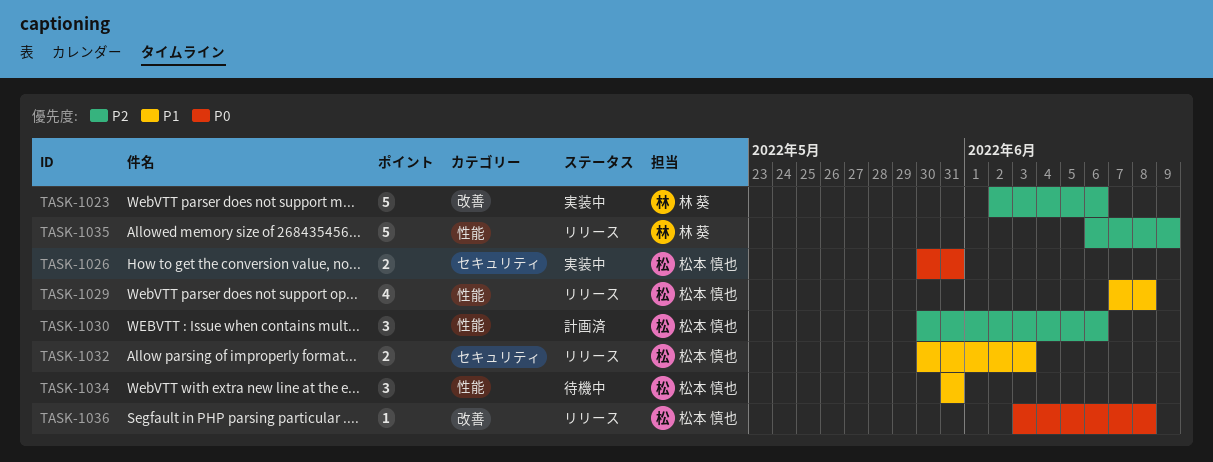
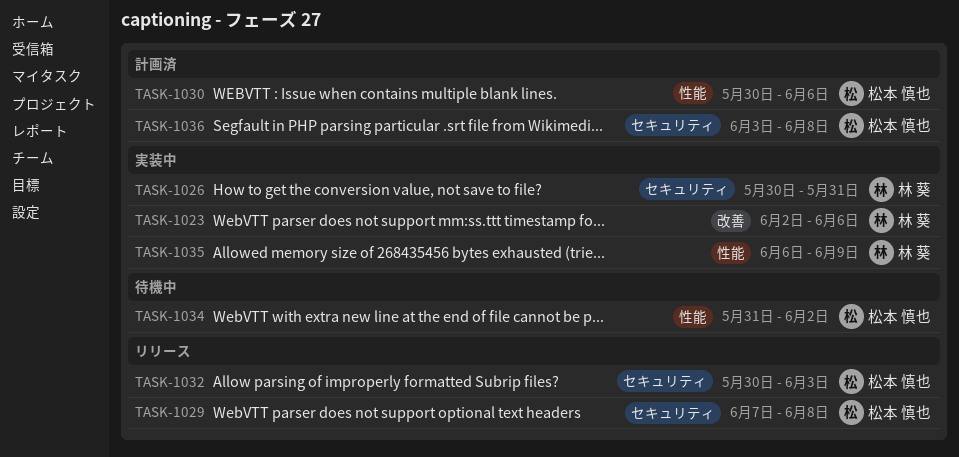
TASK-1026, owner: 松本 慎也 -> 林 葵
TASK-1029, label: 性能 -> セキュリティ
TASK-1034, due: May 31 -> Jun 2
TASK-1035, status: リリース -> 実装中
TASK-1036, status: リリース -> 計画済
TASK-1036, label: 改善 -> セキュリティ

